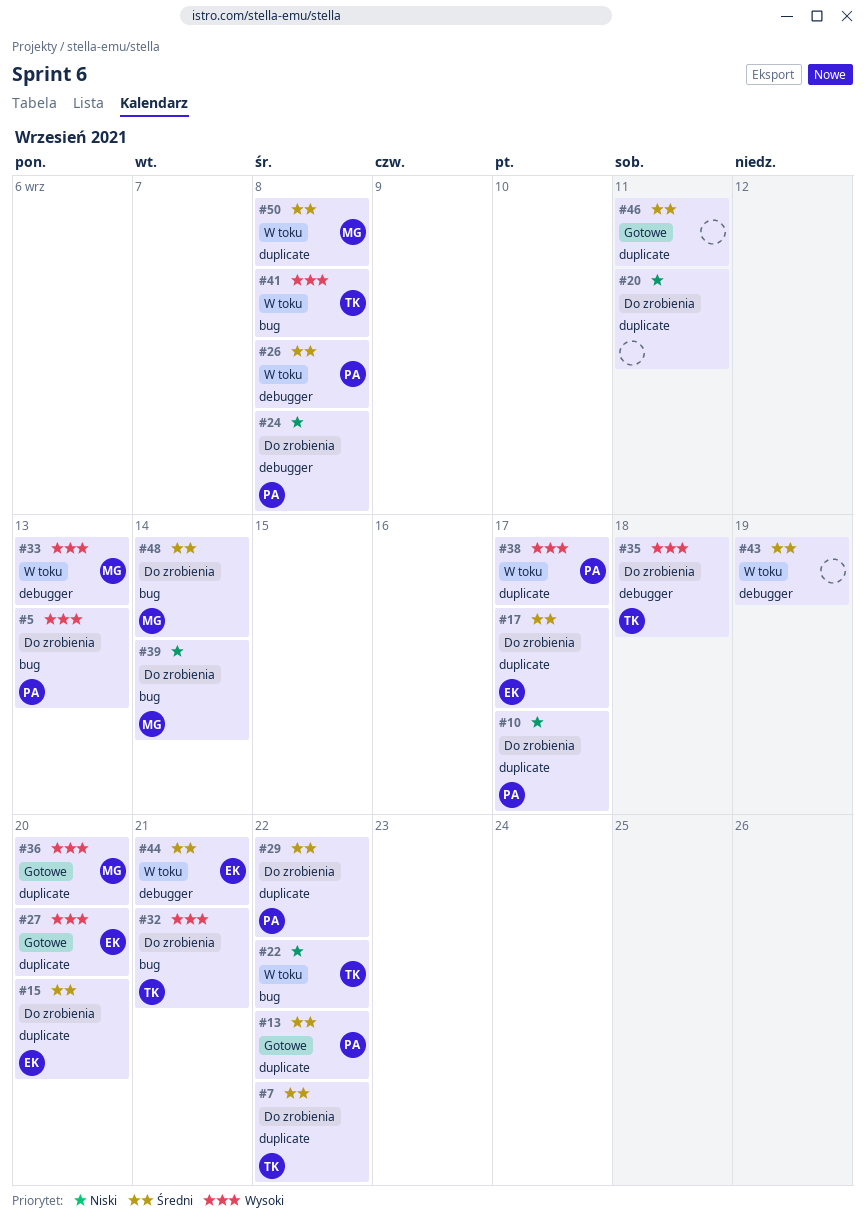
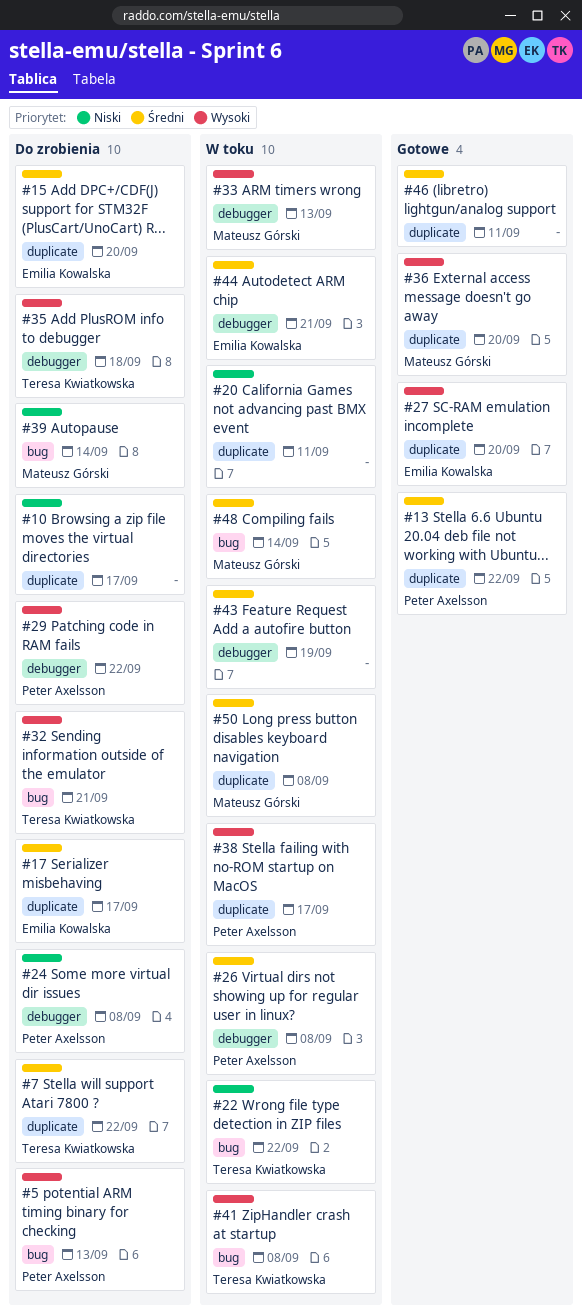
#10, owner: Peter Axelsson -> none
#20, status: Do zrobienia -> W toku
#29, priority: Średni -> Wysoki
#29, label: duplicate -> debugger
#48, status: Do zrobienia -> W toku

